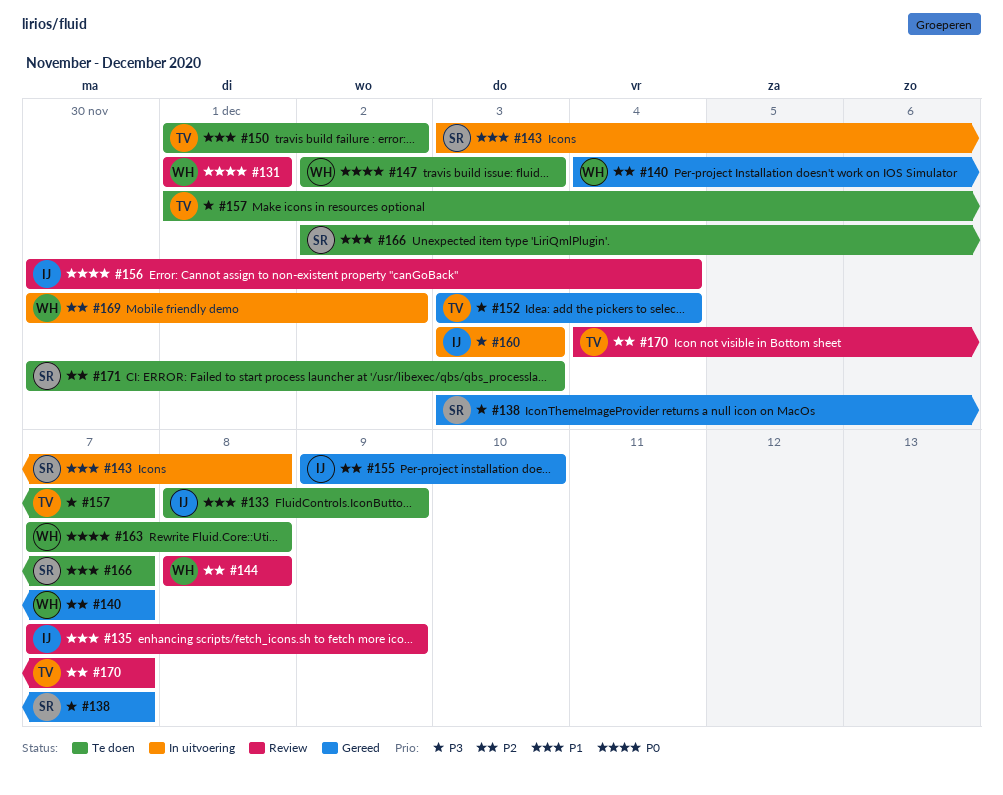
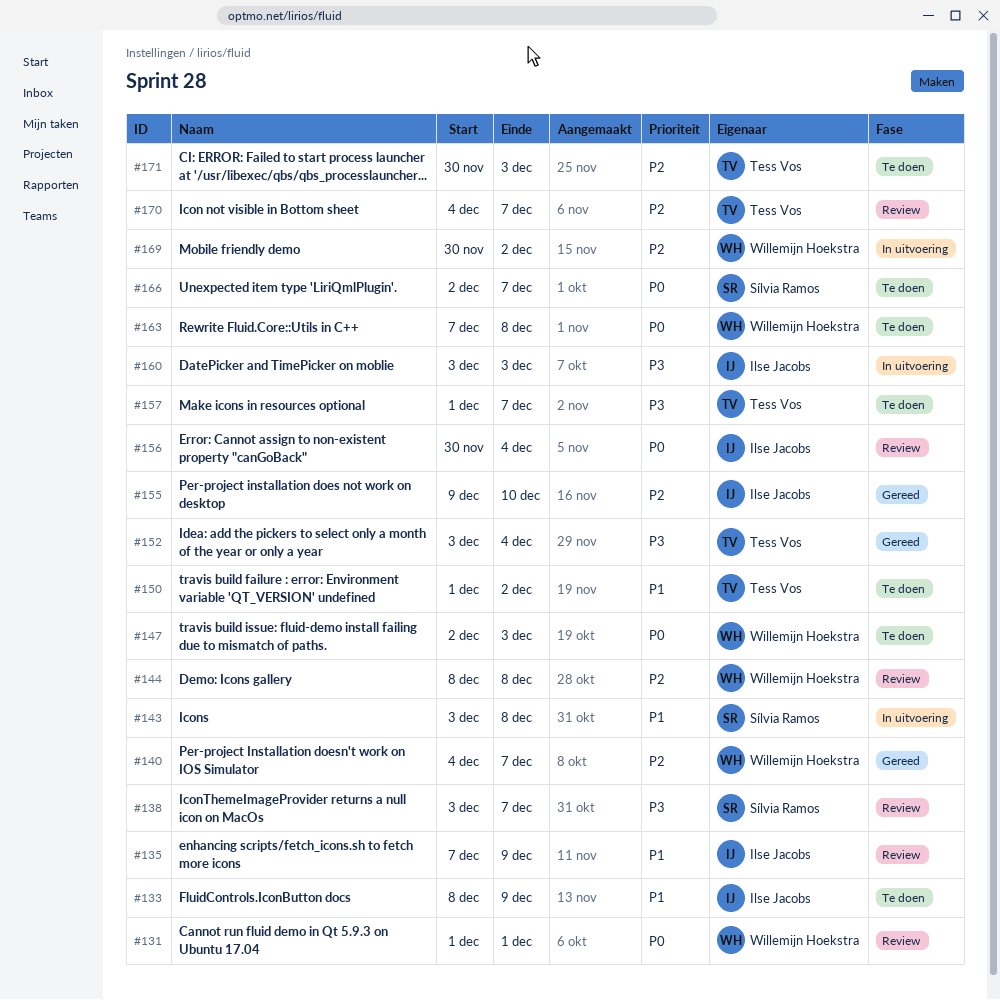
#138, status: Gereed -> Review
#166, priority: P1 -> P0
#171, owner: Sílvia Ramos -> Tess Vos

